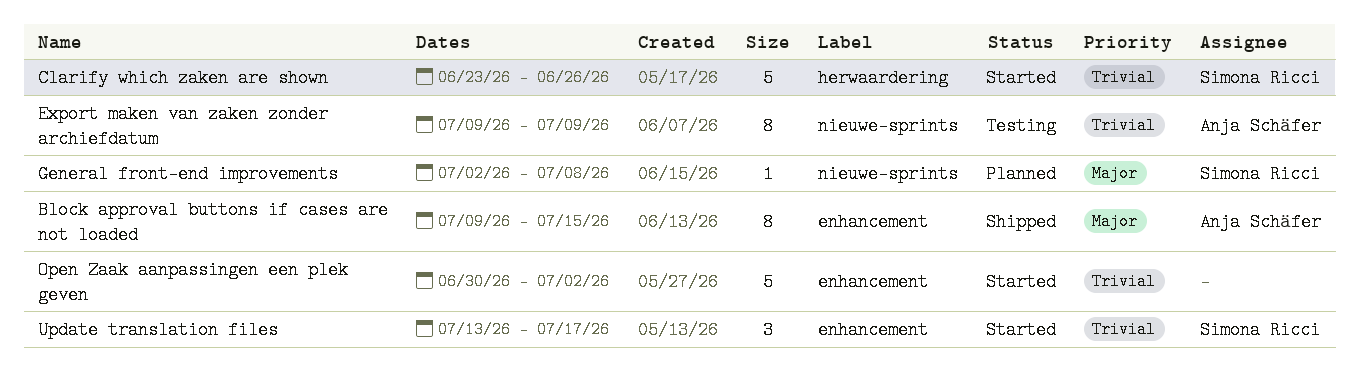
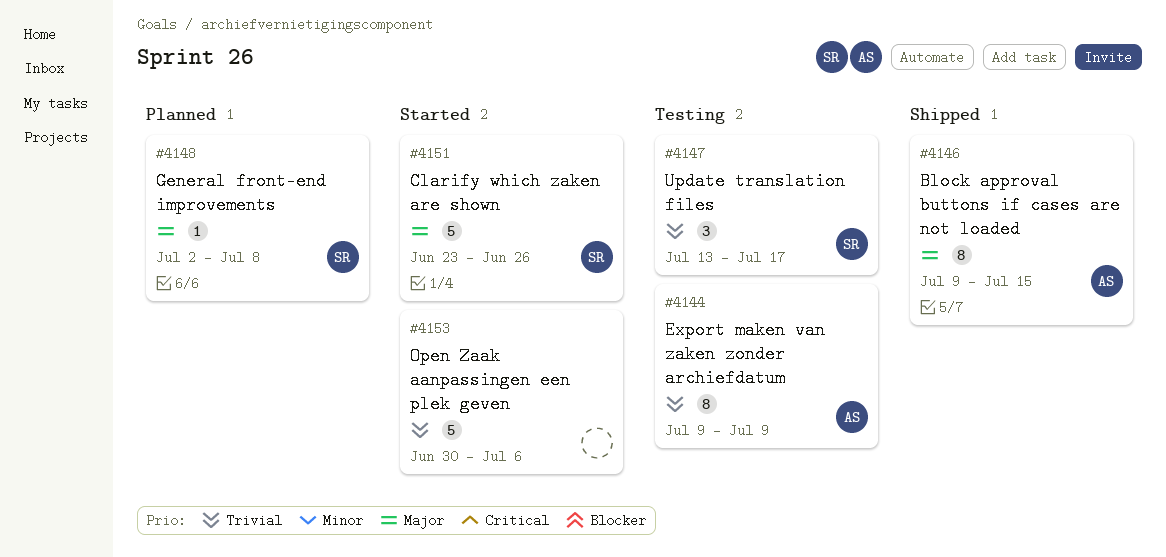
Clarify which zaken are shown, priority: Trivial -> Major
Open Zaak aanpassingen een plek geven, due: Jul 2 -> Jul 6
Update translation files, status: Started -> Testing

